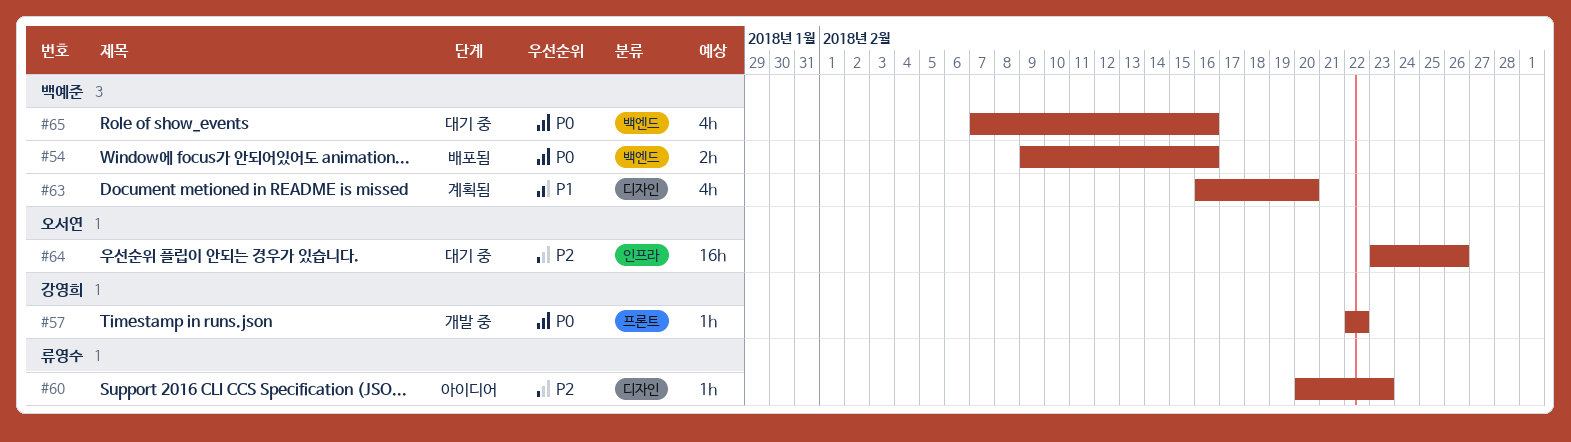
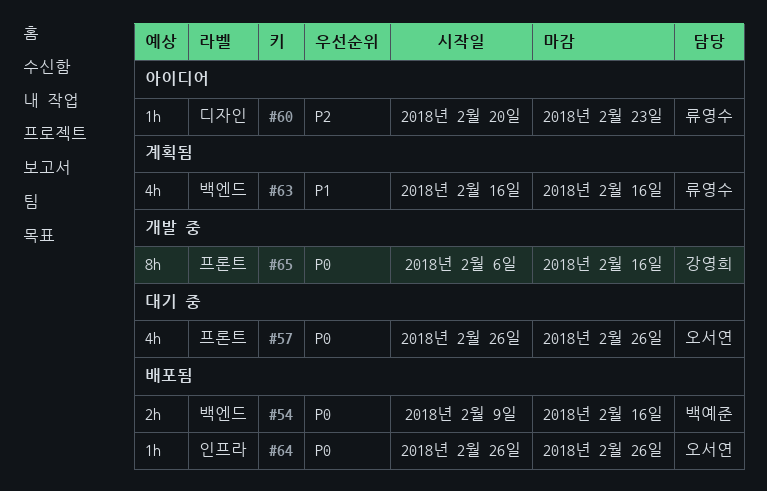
#57, status: 개발 중 -> 대기 중
#57, owner: 강영희 -> 오서연
#57, estimate: 1h -> 4h
#57, start: Feb 22 -> Feb 26
#57, due: Feb 22 -> Feb 26
#63, owner: 백예준 -> 류영수
#63, label: 디자인 -> 백엔드
#63, due: Feb 20 -> Feb 16
#64, status: 대기 중 -> 배포됨
#64, priority: P2 -> P0
#64, estimate: 16h -> 1h
#64, start: Feb 23 -> Feb 26
#65, status: 대기 중 -> 개발 중
#65, owner: 백예준 -> 강영희
#65, label: 백엔드 -> 프론트
#65, estimate: 4h -> 8h
#65, start: Feb 7 -> Feb 6

